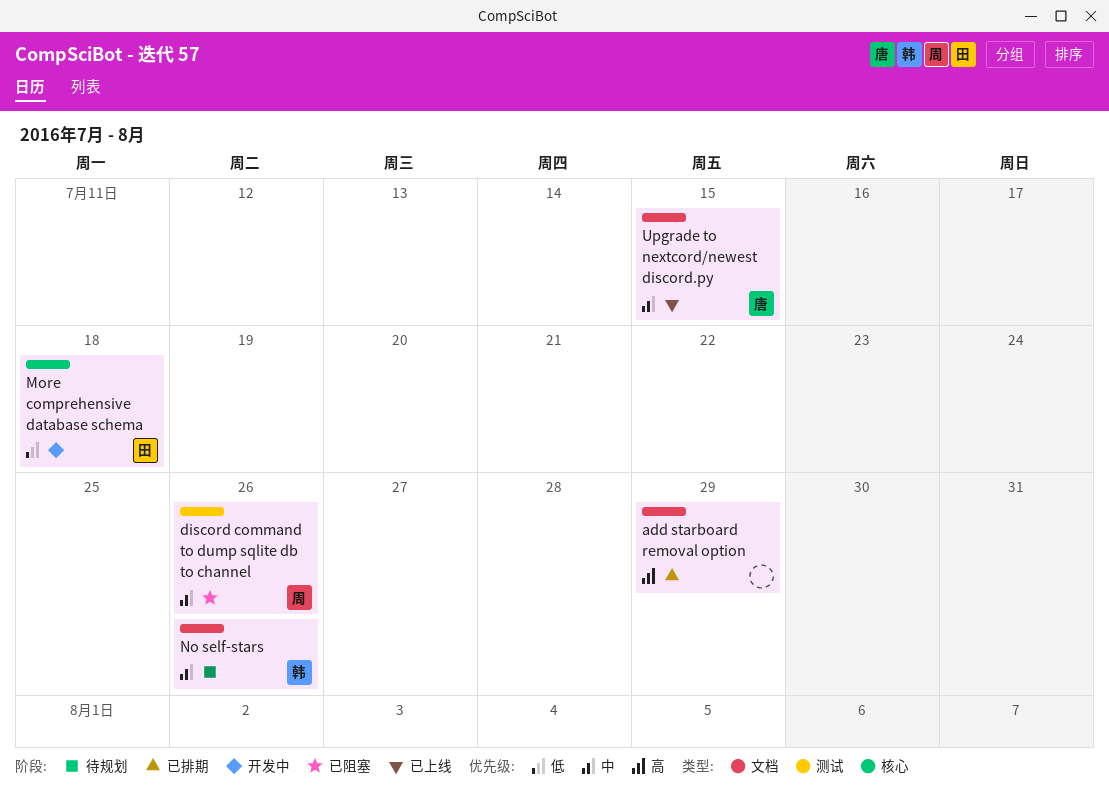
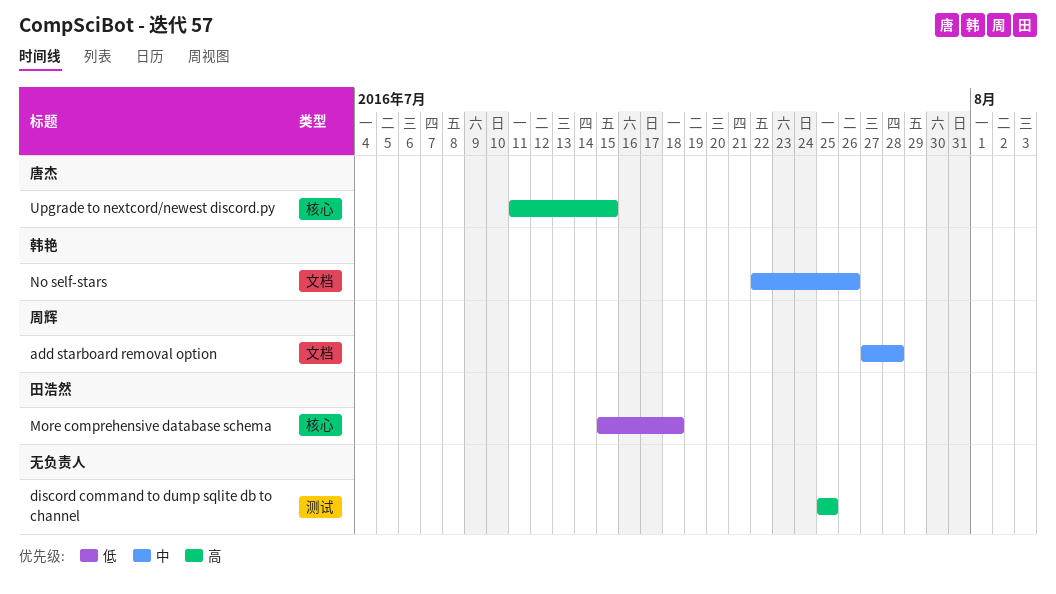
add starboard removal option, owner: none -> 周辉
add starboard removal option, priority: 高 -> 中
add starboard removal option, due: Jul 29 -> Jul 28
discord command to dump sqlite db to channel, owner: 周辉 -> none
discord command to dump sqlite db to channel, priority: 中 -> 高
discord command to dump sqlite db to channel, due: Jul 26 -> Jul 25
Upgrade to nextcord/newest discord.py, priority: 中 -> 高
Upgrade to nextcord/newest discord.py, label: 文档 -> 核心

